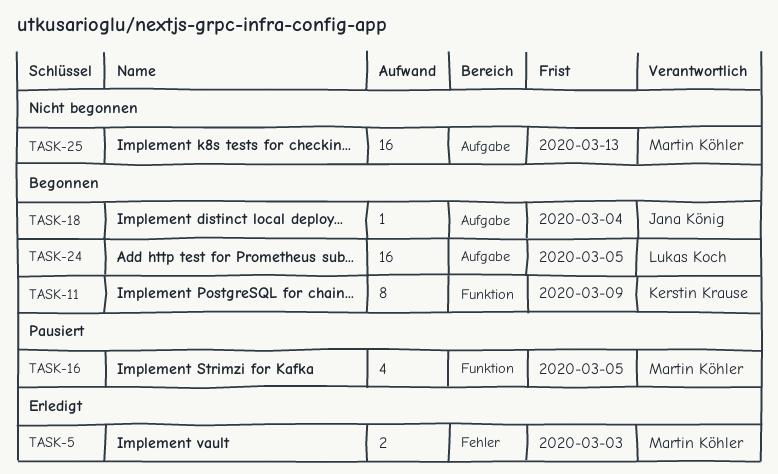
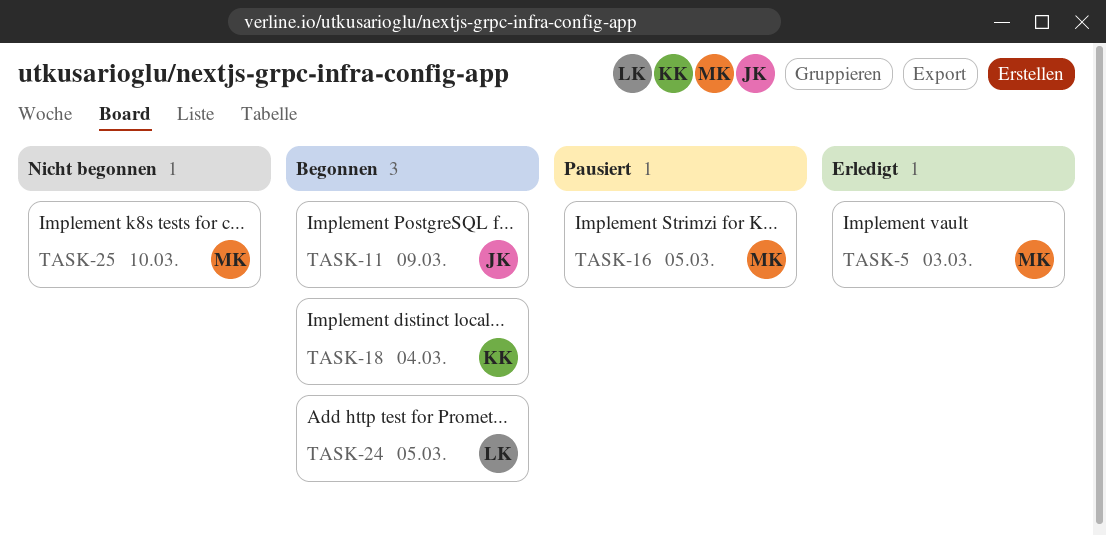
TASK-11, owner: Kerstin Krause -> Jana König
TASK-18, owner: Jana König -> Kerstin Krause
TASK-25, due: Mar 13 -> Mar 10

